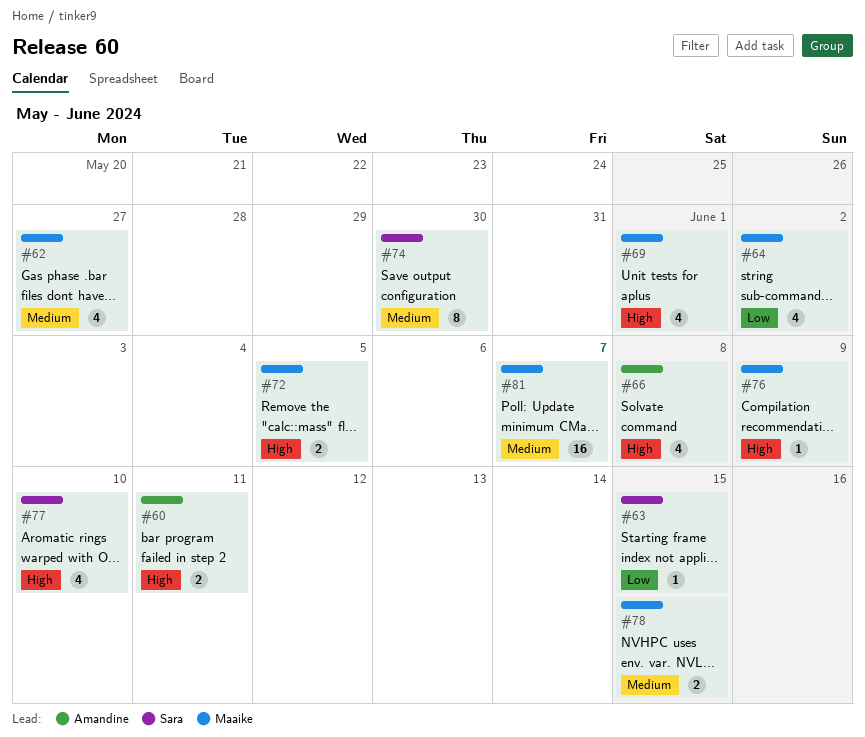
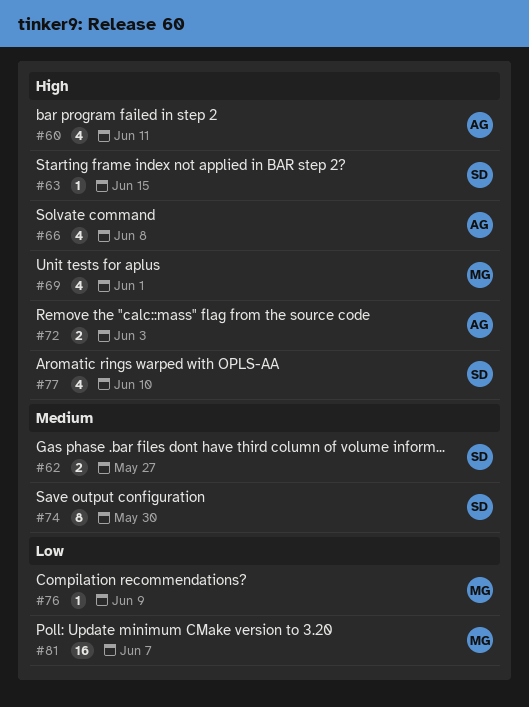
#60, estimate: 2 -> 4
#62, owner: Maaike -> Sara
#62, estimate: 4 -> 2
#63, priority: Low -> High
#64: present -> none
#72, owner: Maaike -> Amandine
#72, due: Jun 5 -> Jun 3
#76, priority: High -> Low
#78: present -> none
#81, priority: Medium -> Low

